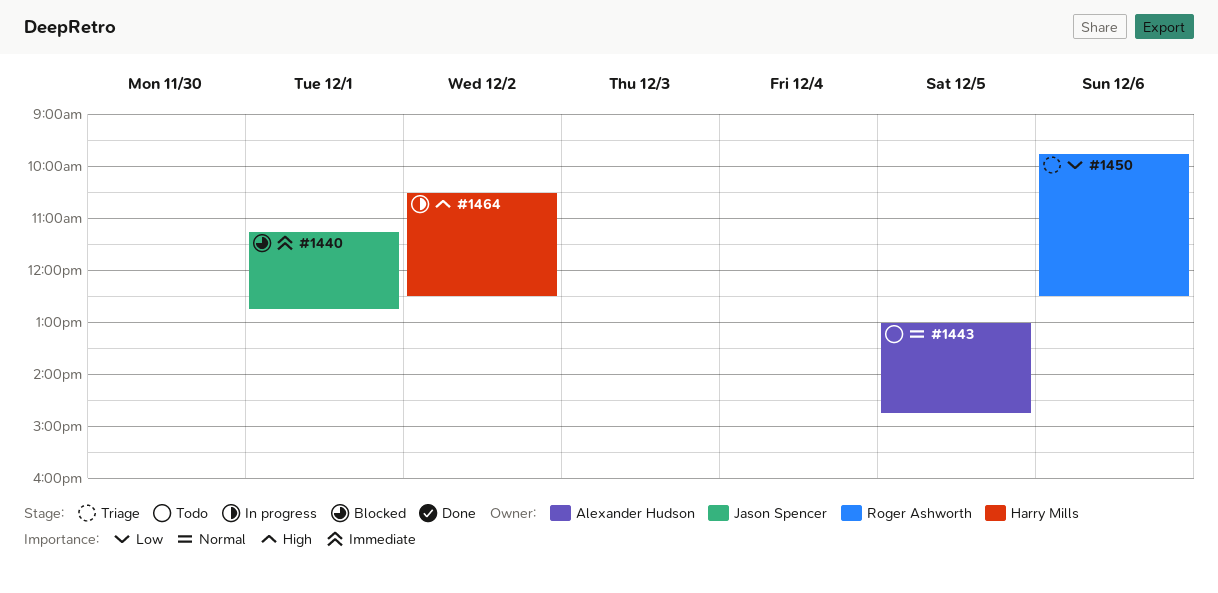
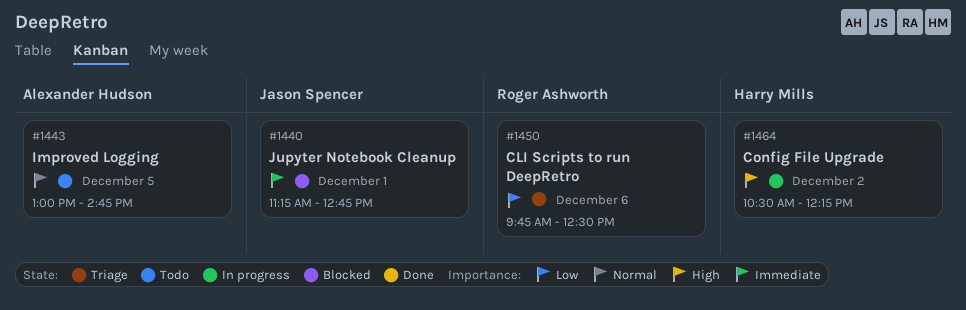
#1464, ends: 12:30 -> 12:15

